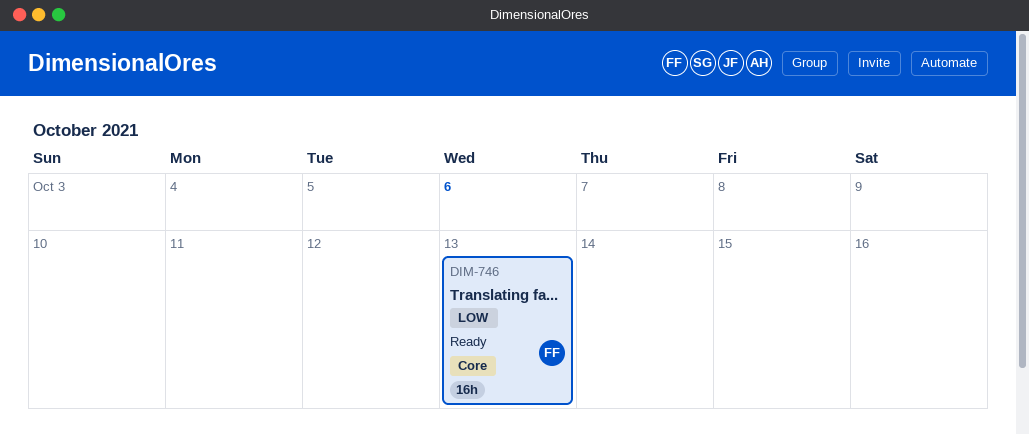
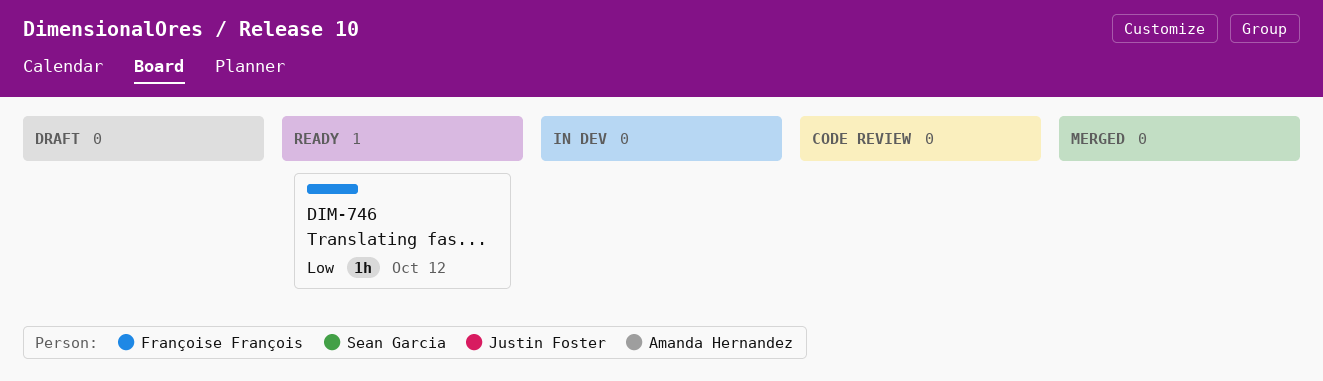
DIM-746, estimate: 16h -> 1h
DIM-746, due: Oct 13 -> Oct 12

